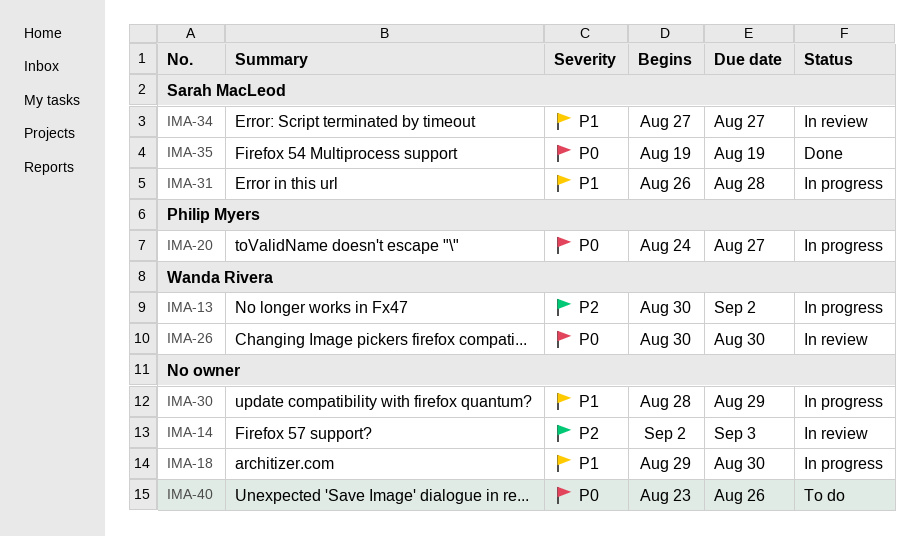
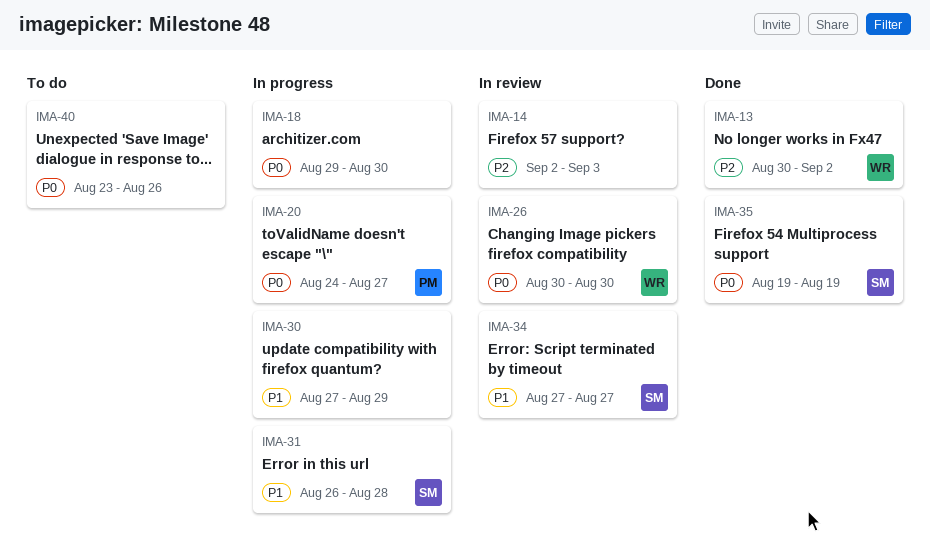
IMA-13, status: In progress -> Done
IMA-18, priority: P1 -> P0
IMA-30, start: Aug 28 -> Aug 27

